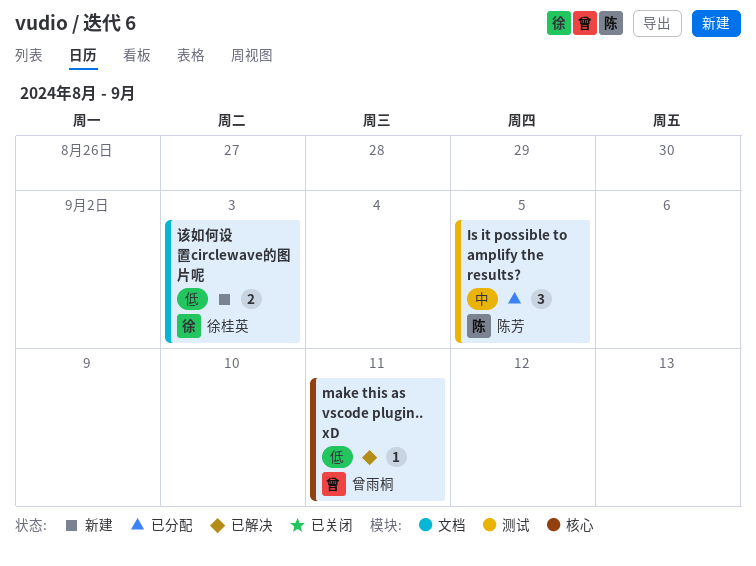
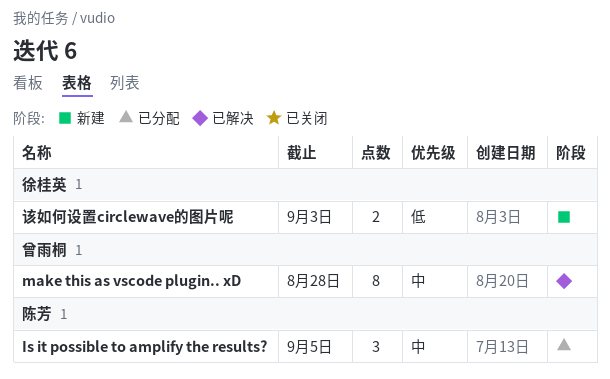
make this as vscode plugin.. xD, priority: 低 -> 中
make this as vscode plugin.. xD, estimate: 1 -> 8
make this as vscode plugin.. xD, due: Sep 11 -> Aug 28

